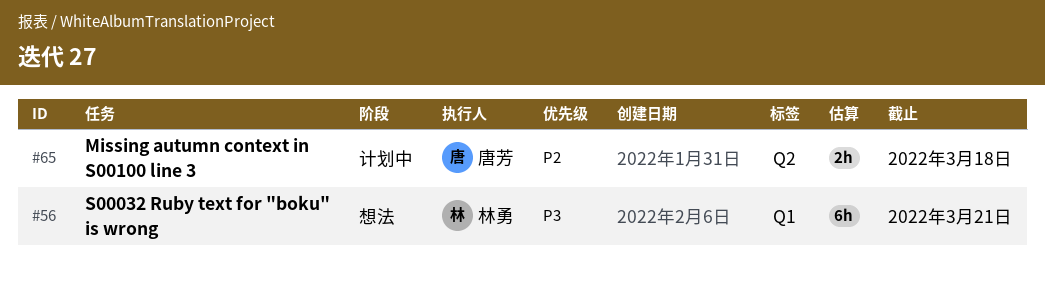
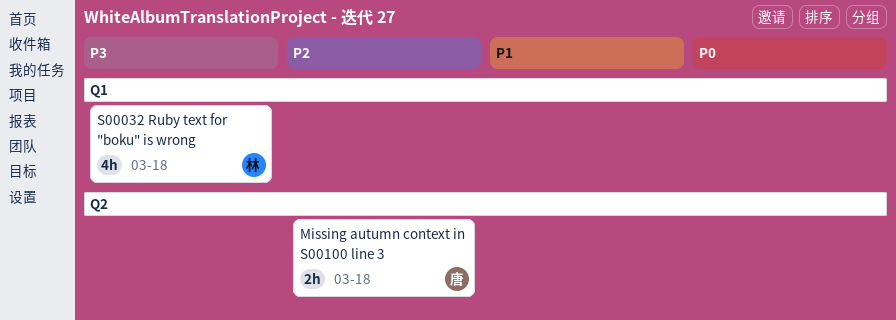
S00032 Ruby text for "boku" is wrong, estimate: 6h -> 4h
S00032 Ruby text for "boku" is wrong, due: Mar 21 -> Mar 18

